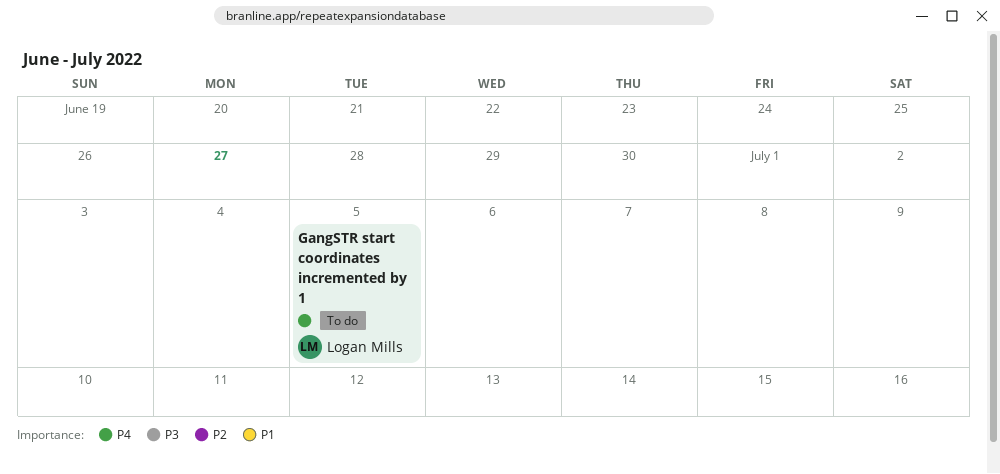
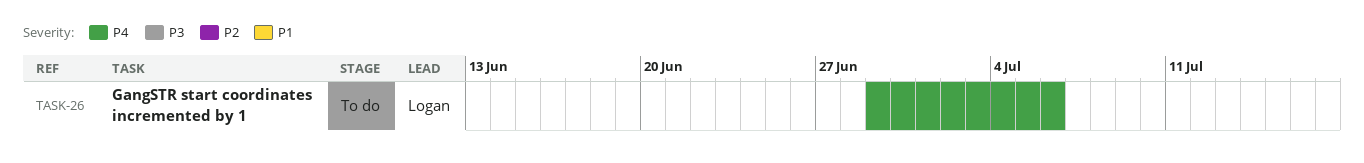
GangSTR start coordinates incremented by 1, due: Jul 5 -> Jul 6

